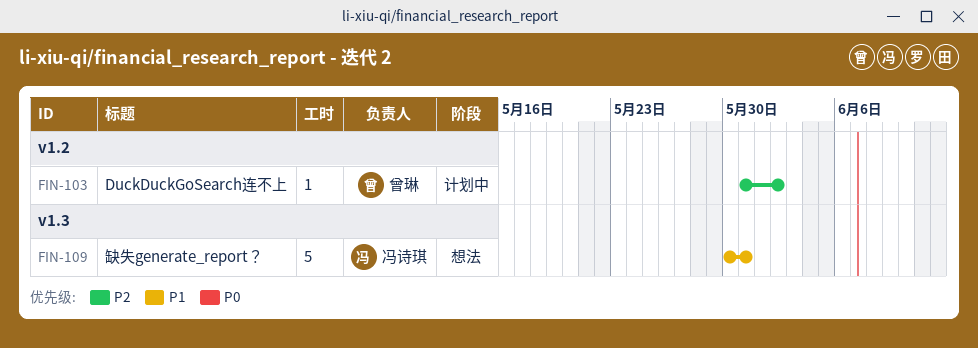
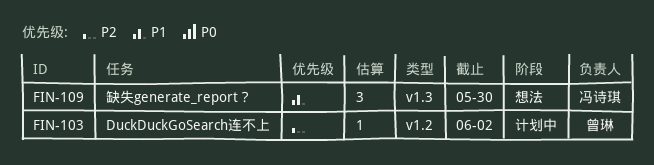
FIN-109, estimate: 5 -> 3
FIN-109, due: May 31 -> May 30

